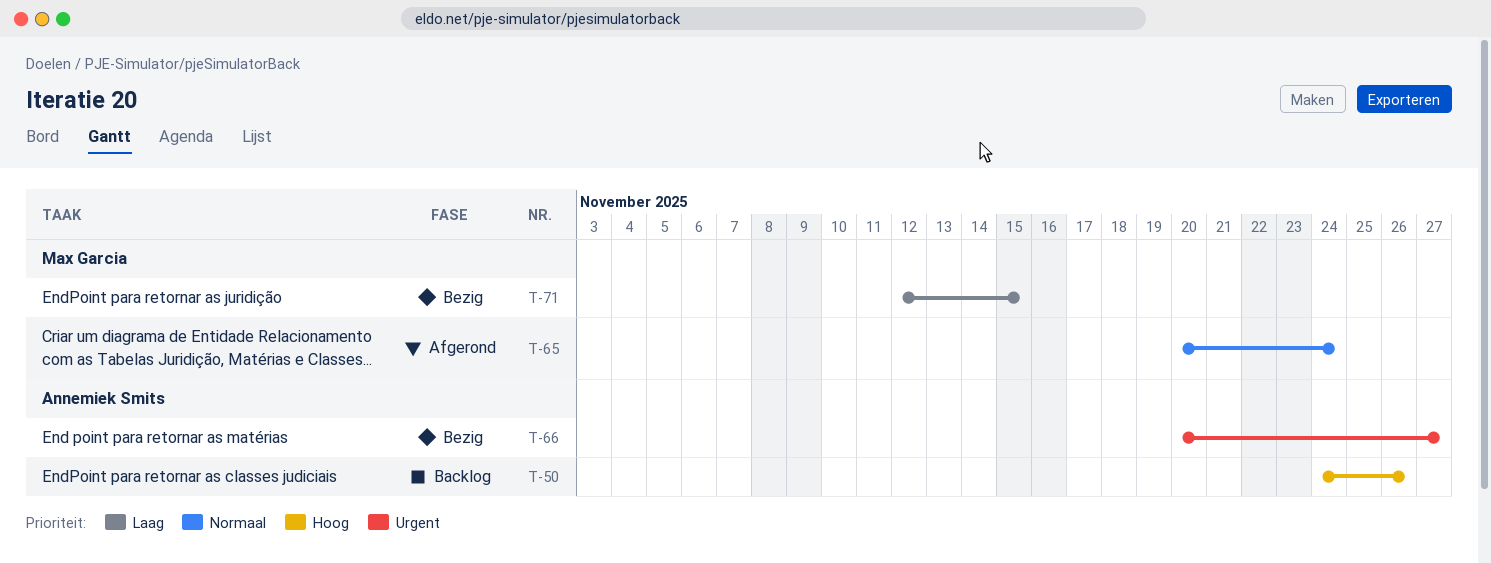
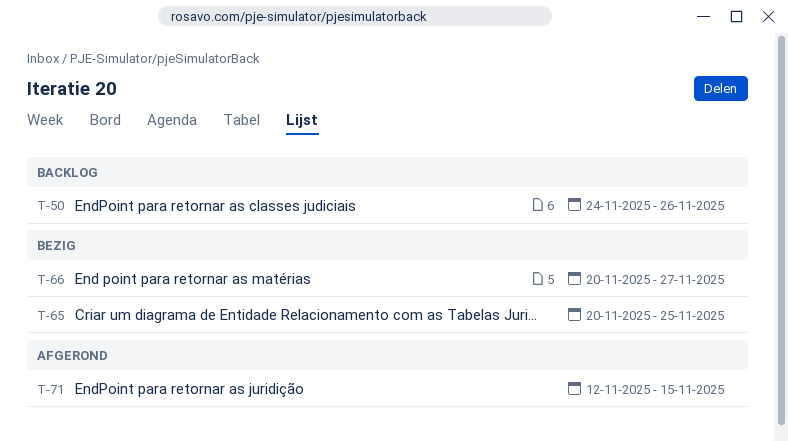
T-65, status: Afgerond -> Bezig
T-65, due: Nov 24 -> Nov 25
T-71, status: Bezig -> Afgerond

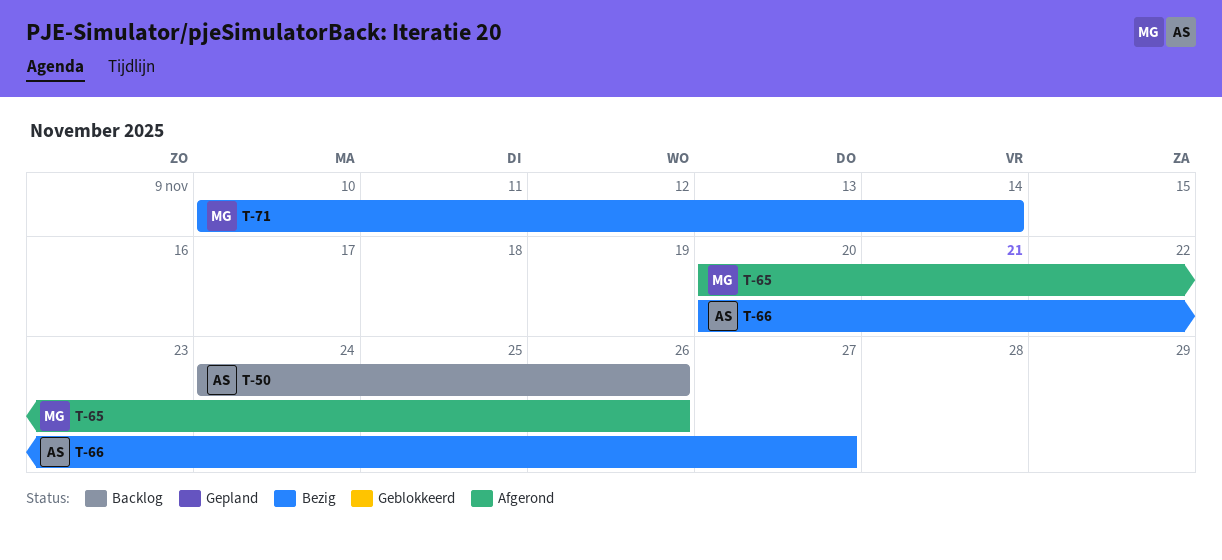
T-65, status: Bezig -> Afgerond
T-65, due: Nov 25 -> Nov 26
T-71, status: Afgerond -> Bezig
T-71, start: Nov 12 -> Nov 10
T-71, due: Nov 15 -> Nov 14

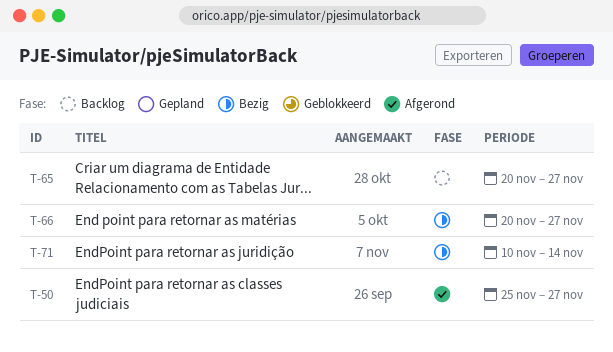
T-50, status: Backlog -> Afgerond
T-50, start: Nov 24 -> Nov 25
T-50, due: Nov 26 -> Nov 27
T-65, status: Afgerond -> Backlog
T-65, due: Nov 26 -> Nov 27

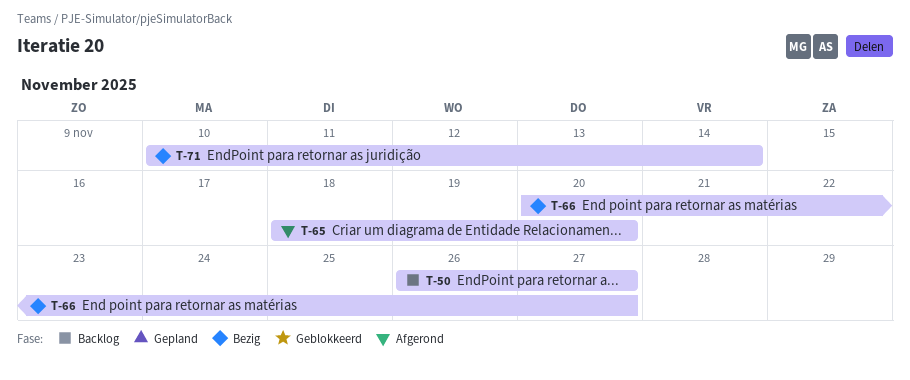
T-50, status: Afgerond -> Backlog
T-50, start: Nov 25 -> Nov 26
T-65, status: Backlog -> Afgerond
T-65, start: Nov 20 -> Nov 18
T-65, due: Nov 27 -> Nov 20

